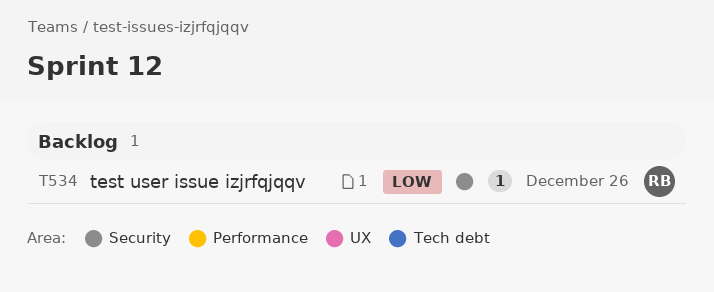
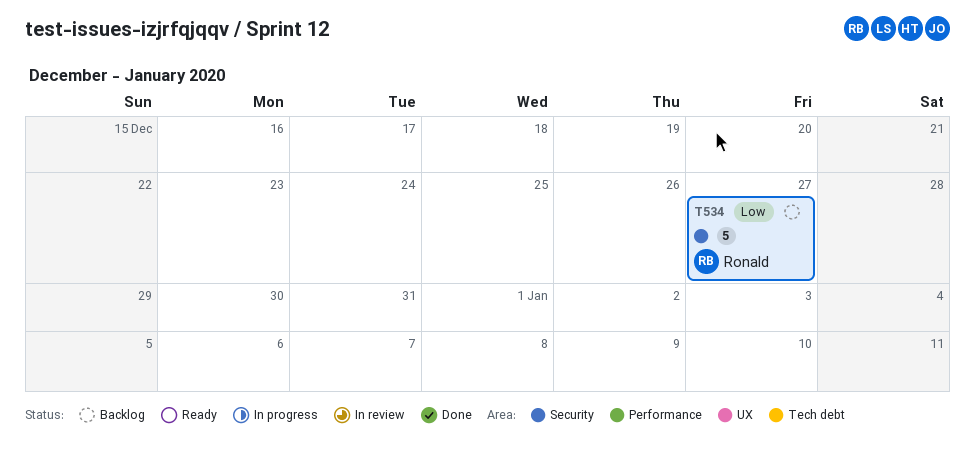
T534, estimate: 1 -> 5
T534, due: Dec 26 -> Dec 27

